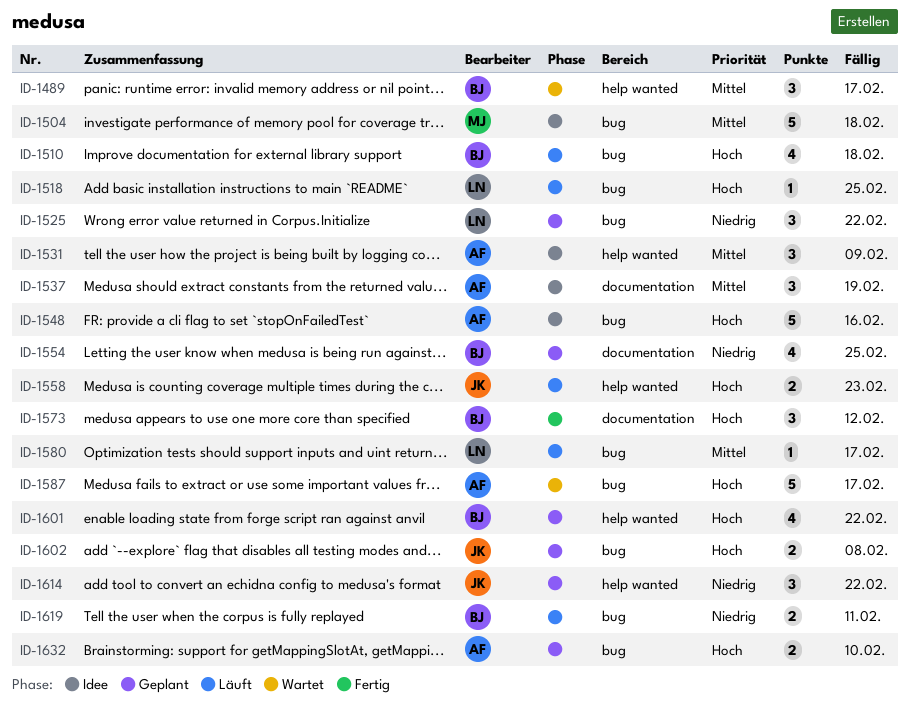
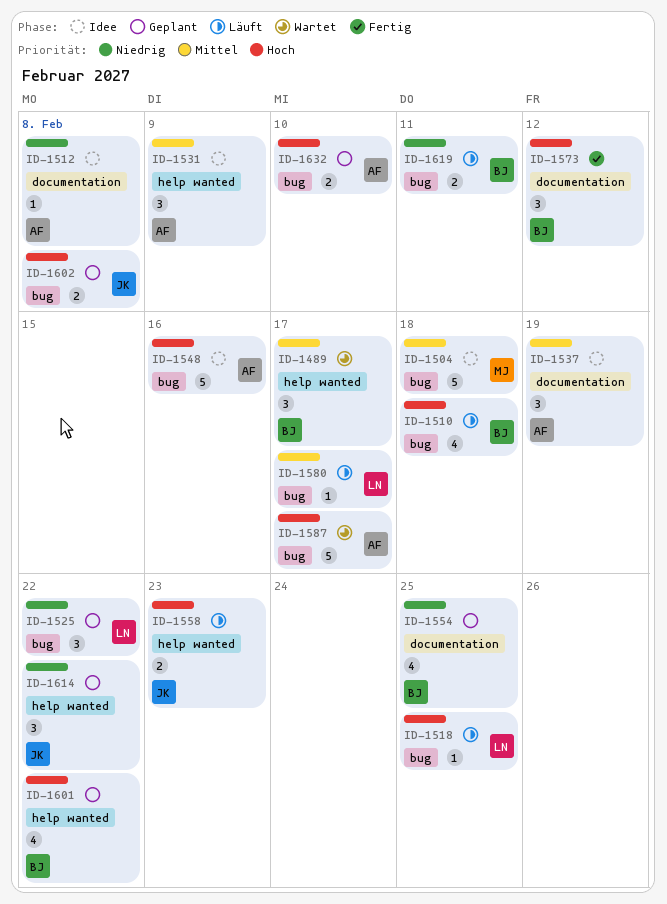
ID-1512: none -> present

